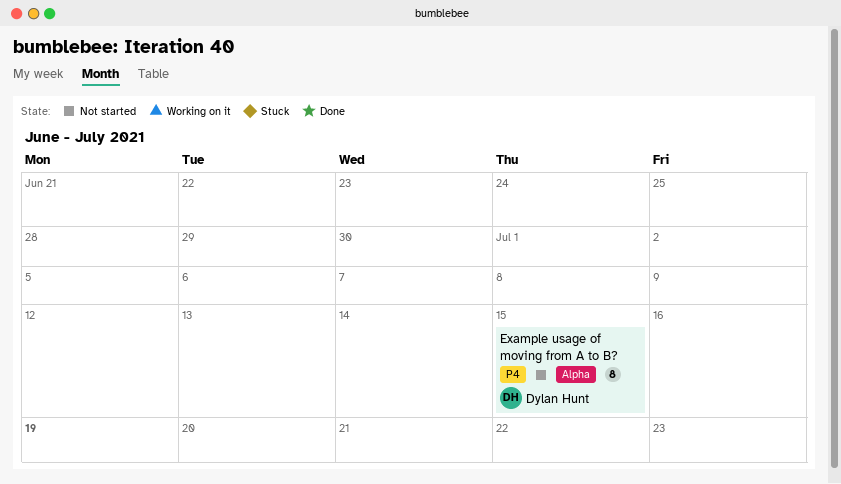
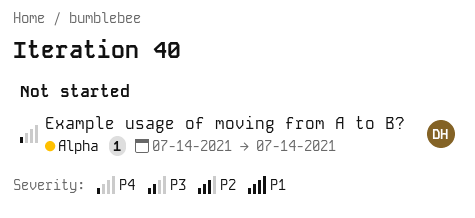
Example usage of moving from A to B?, estimate: 8 -> 1
Example usage of moving from A to B?, due: Jul 15 -> Jul 14

